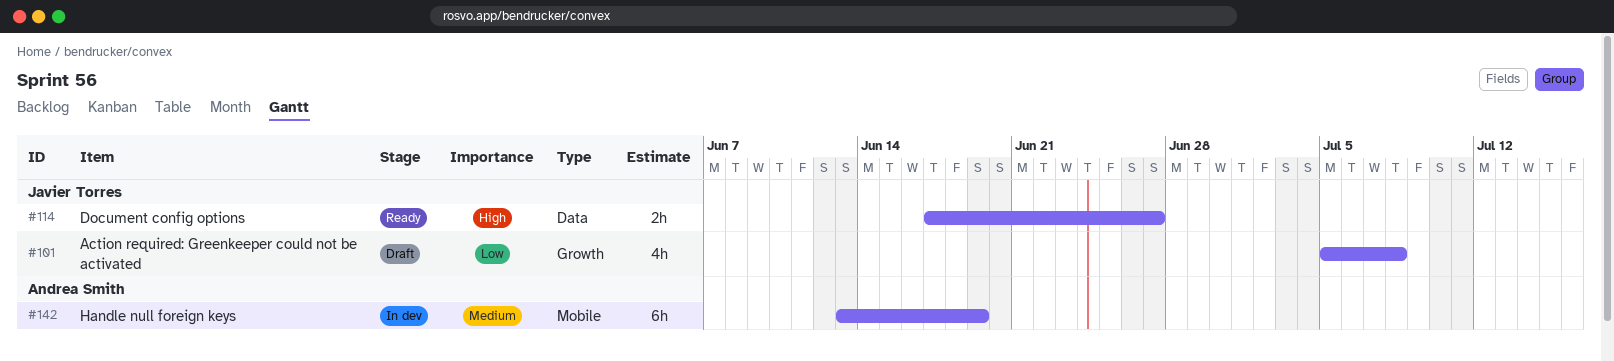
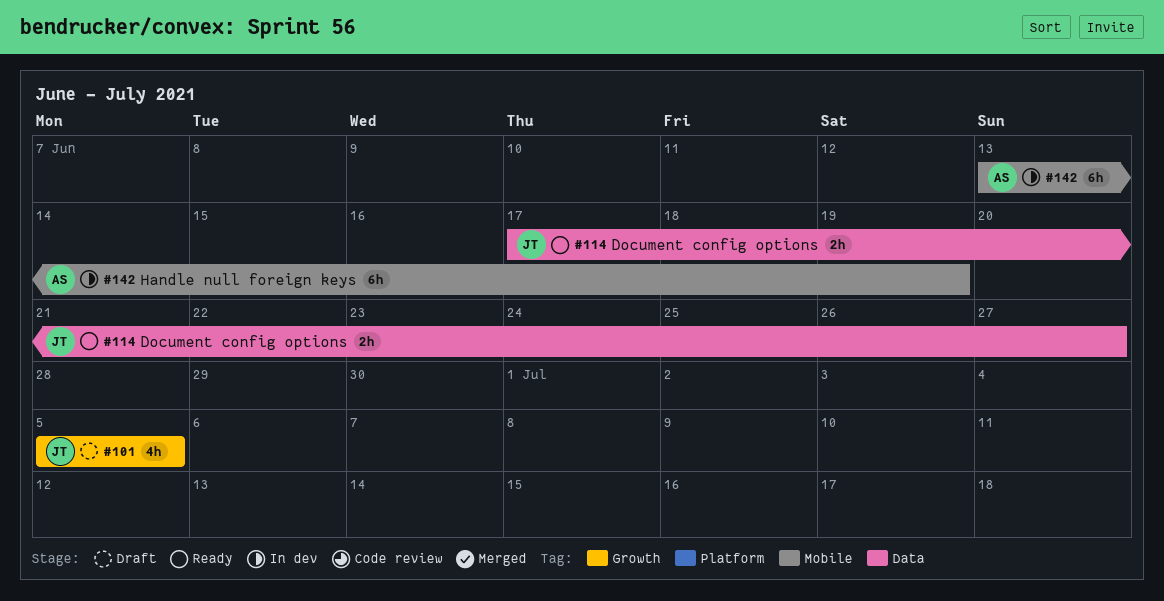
#101, due: Jul 8 -> Jul 5

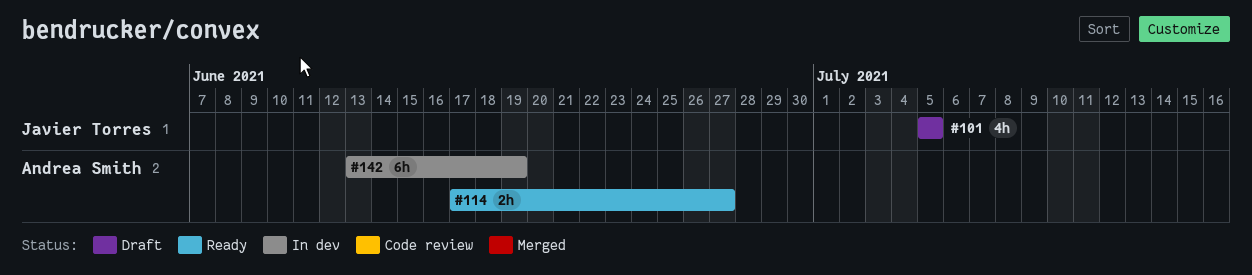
#114, owner: Javier Torres -> Andrea Smith

